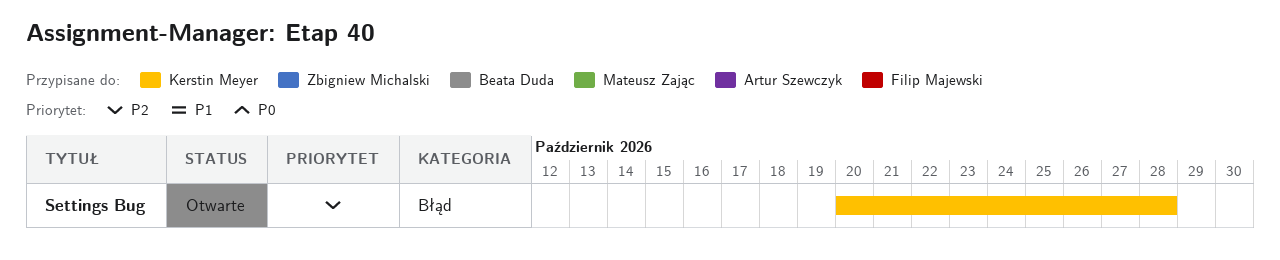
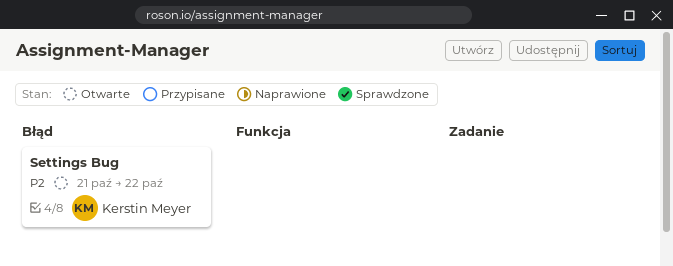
Settings Bug, start: Oct 20 -> Oct 21
Settings Bug, due: Oct 28 -> Oct 22

